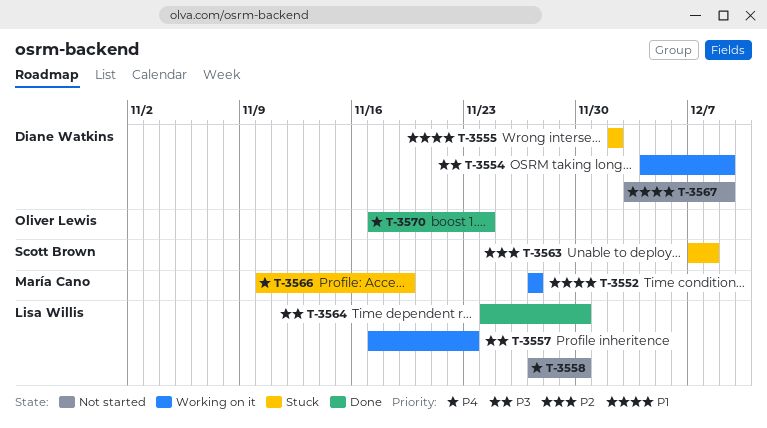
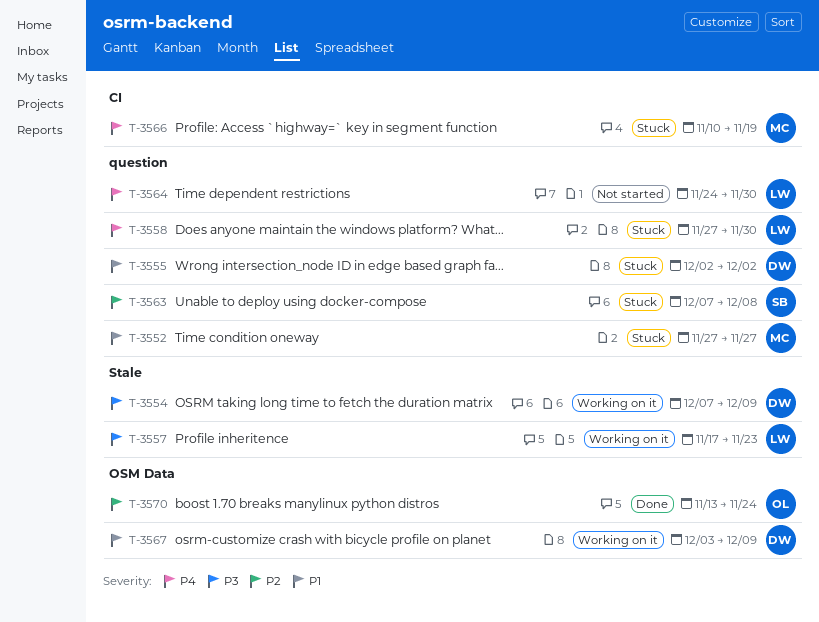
T-3552, status: Working on it -> Stuck
T-3554, start: Dec 4 -> Dec 7
T-3558, status: Not started -> Stuck
T-3564, status: Done -> Not started
T-3564, priority: P3 -> P4
T-3567, status: Not started -> Working on it
T-3570, priority: P4 -> P2
T-3570, start: Nov 17 -> Nov 13

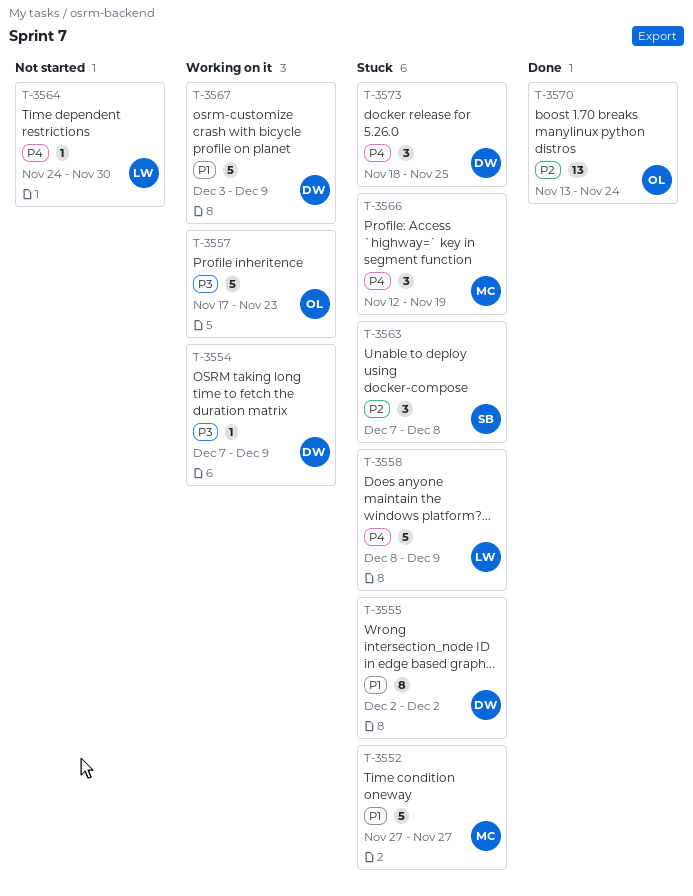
T-3557, owner: LW -> OL
T-3558, start: Nov 27 -> Dec 8
T-3558, due: Nov 30 -> Dec 9
T-3566, start: Nov 10 -> Nov 12
T-3573: none -> present

